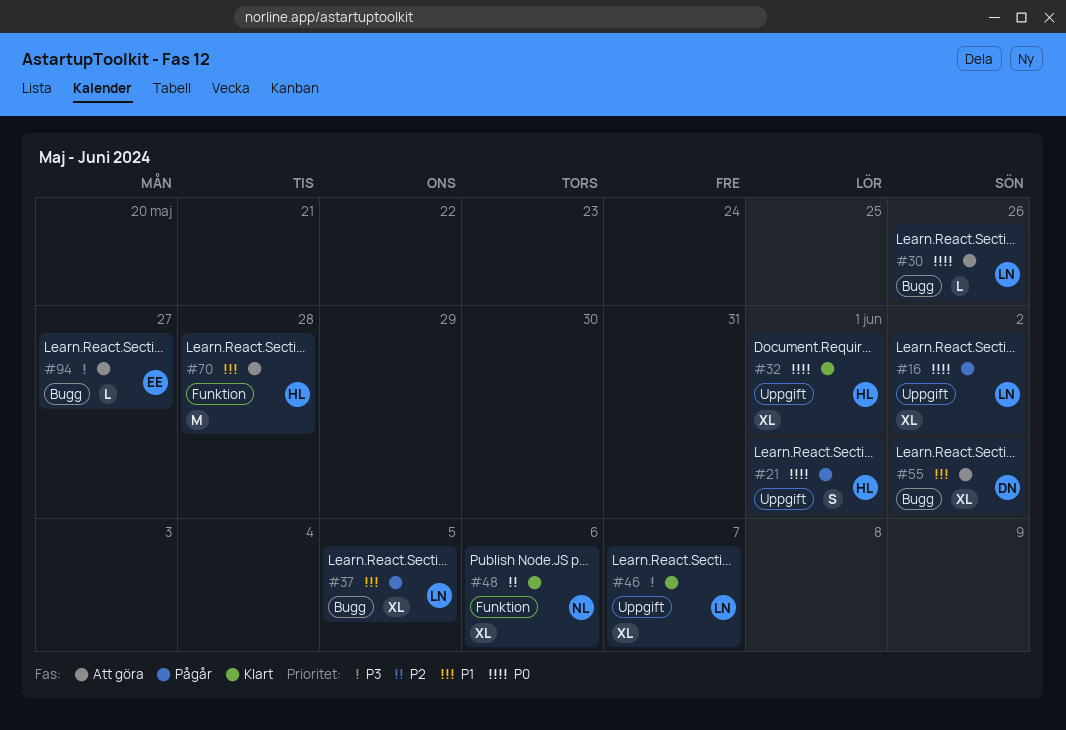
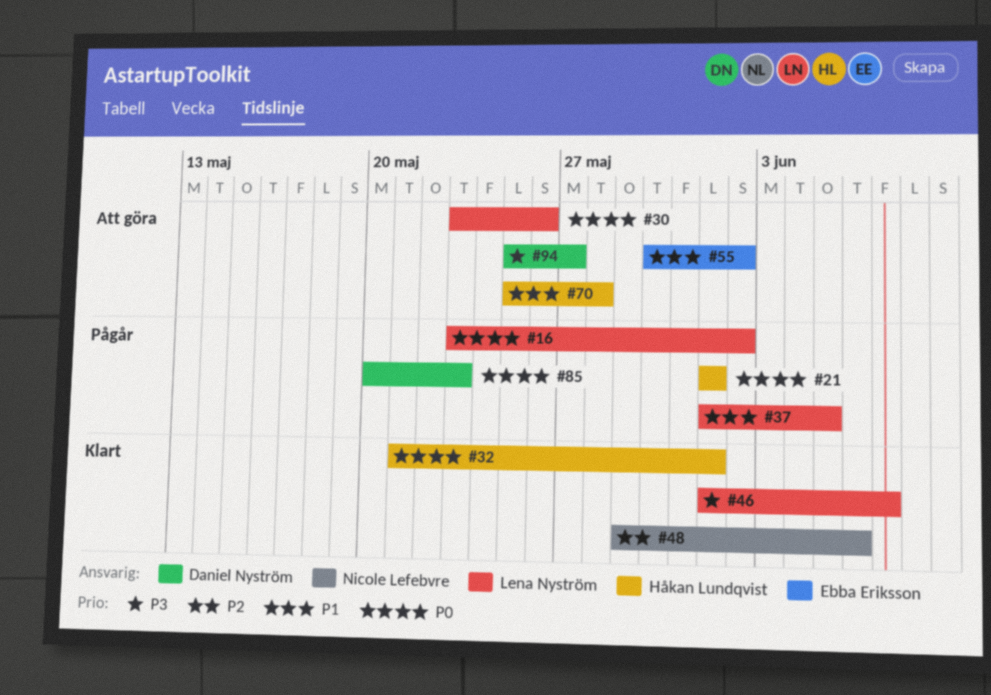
#55, owner: Daniel Nyström -> Ebba Eriksson
#85: none -> present
#94, owner: Ebba Eriksson -> Daniel Nyström

